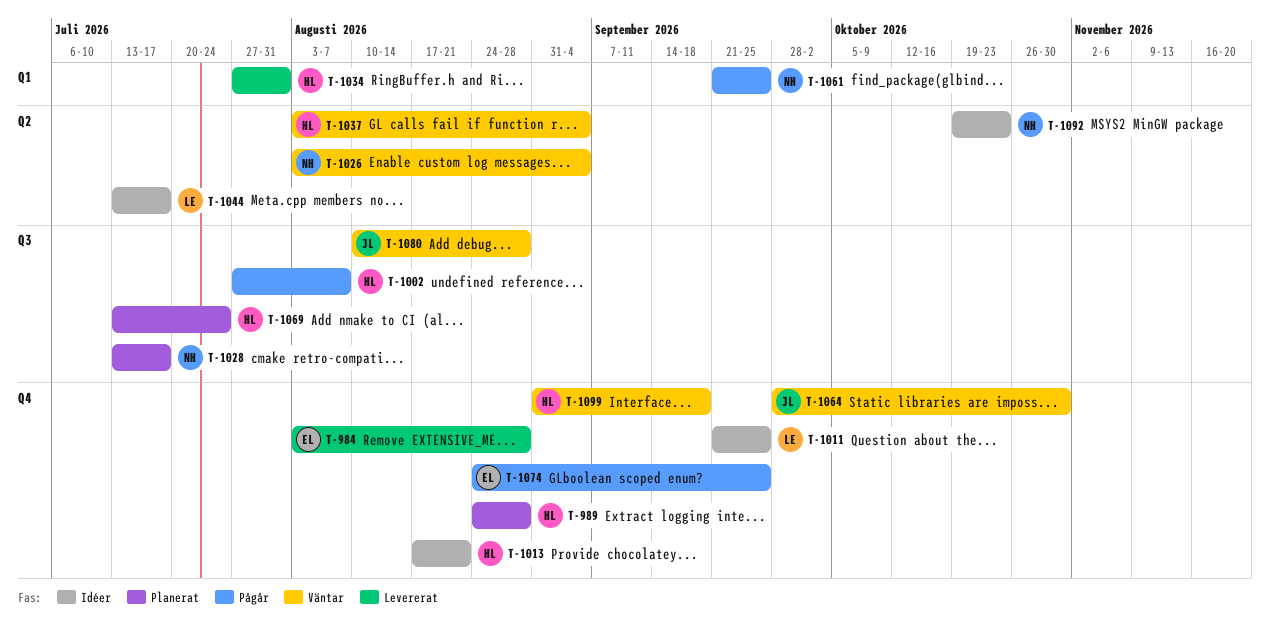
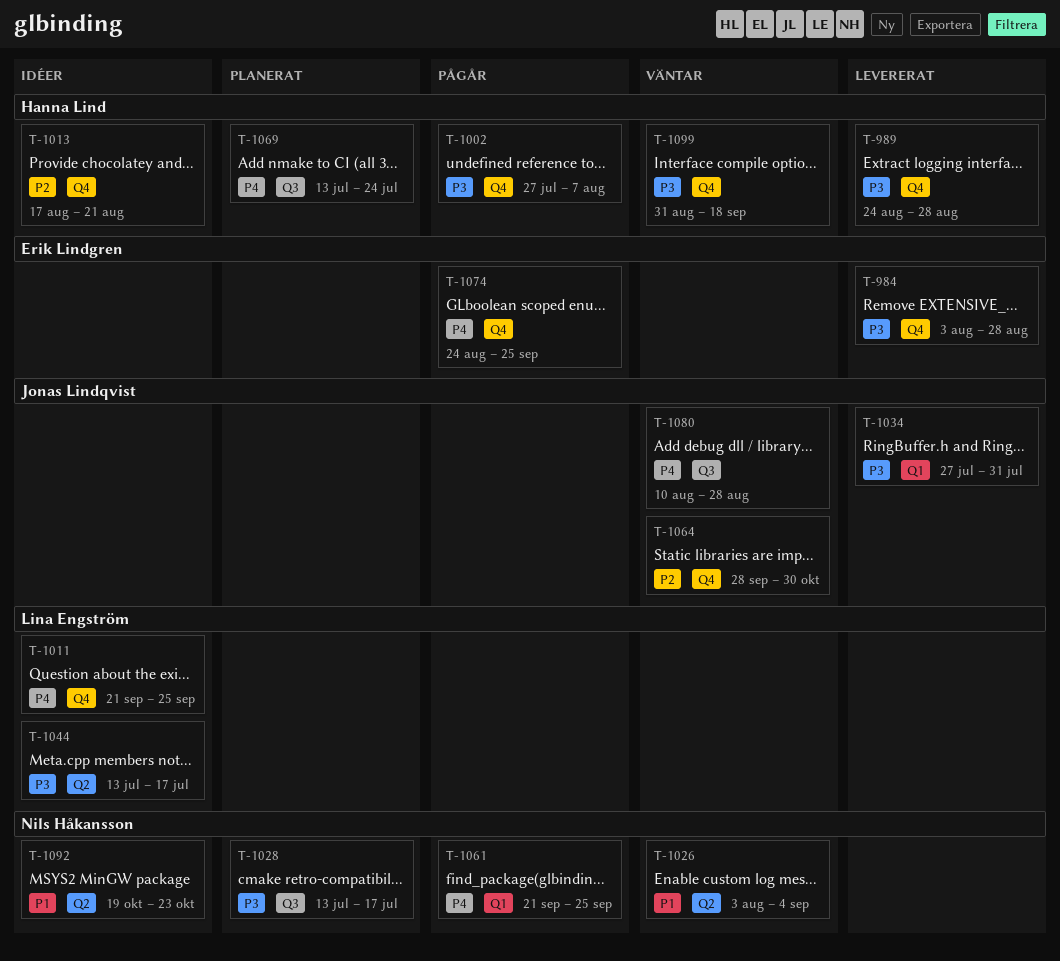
T-989, status: Planerat -> Levererat
T-1002, label: Q3 -> Q4
T-1034, owner: Hanna Lind -> Jonas Lindqvist
T-1037: present -> none

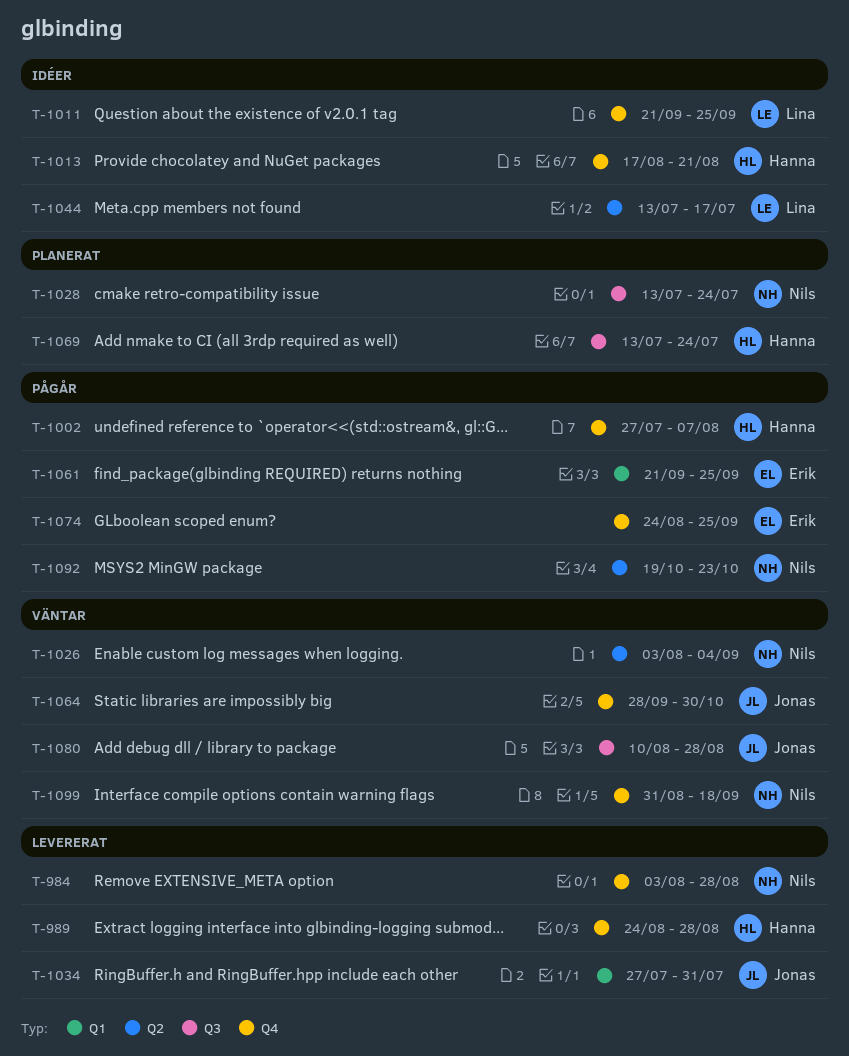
T-984, owner: Erik Lindgren -> Nils Håkansson
T-1028, due: Jul 17 -> Jul 24
T-1061, owner: Nils Håkansson -> Erik Lindgren
T-1092, status: Idéer -> Pågår
T-1099, owner: Hanna Lind -> Nils Håkansson

